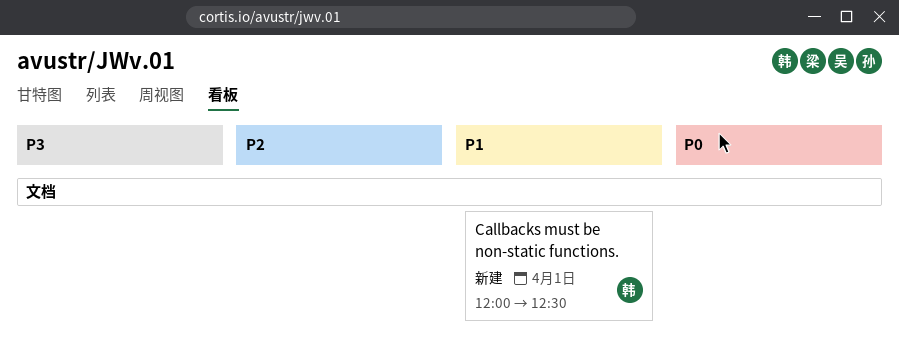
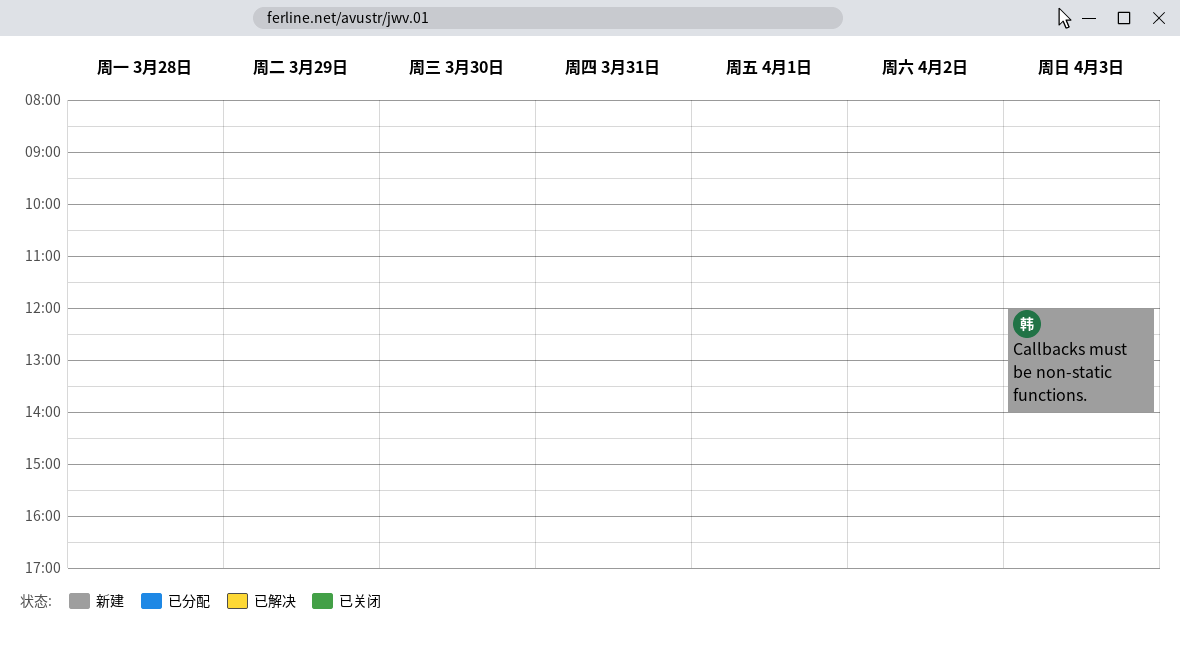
Callbacks must be non-static functions., day: Apr 1 -> Apr 3
Callbacks must be non-static functions., ends: 12:30 -> 14:00

